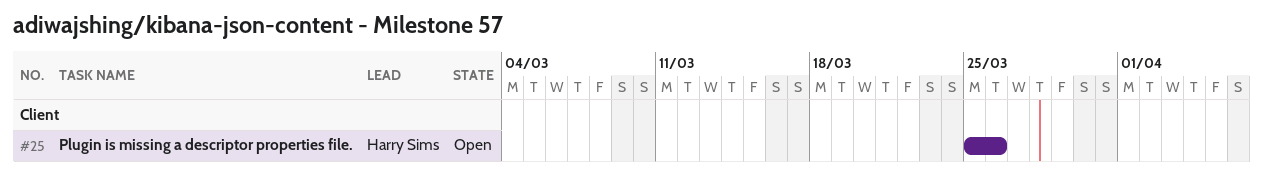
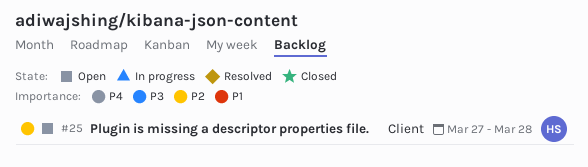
#25, start: Mar 25 -> Mar 27
#25, due: Mar 26 -> Mar 28

